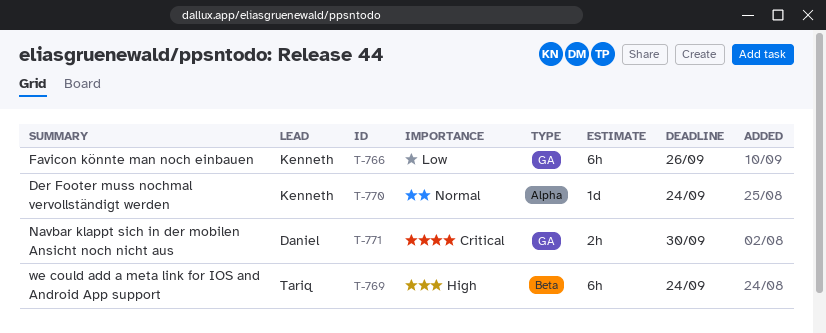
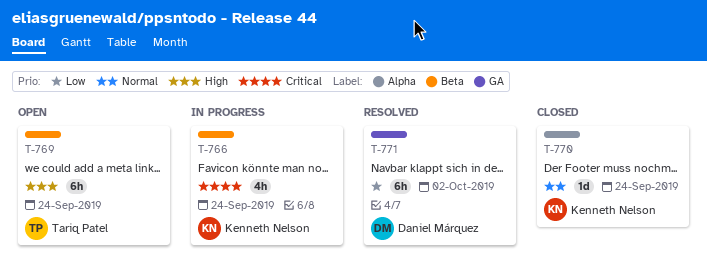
T-766, priority: Low -> Critical
T-766, label: GA -> Beta
T-766, estimate: 6h -> 4h
T-766, due: Sep 26 -> Sep 24
T-771, priority: Critical -> Low
T-771, estimate: 2h -> 6h
T-771, due: Sep 30 -> Oct 2

